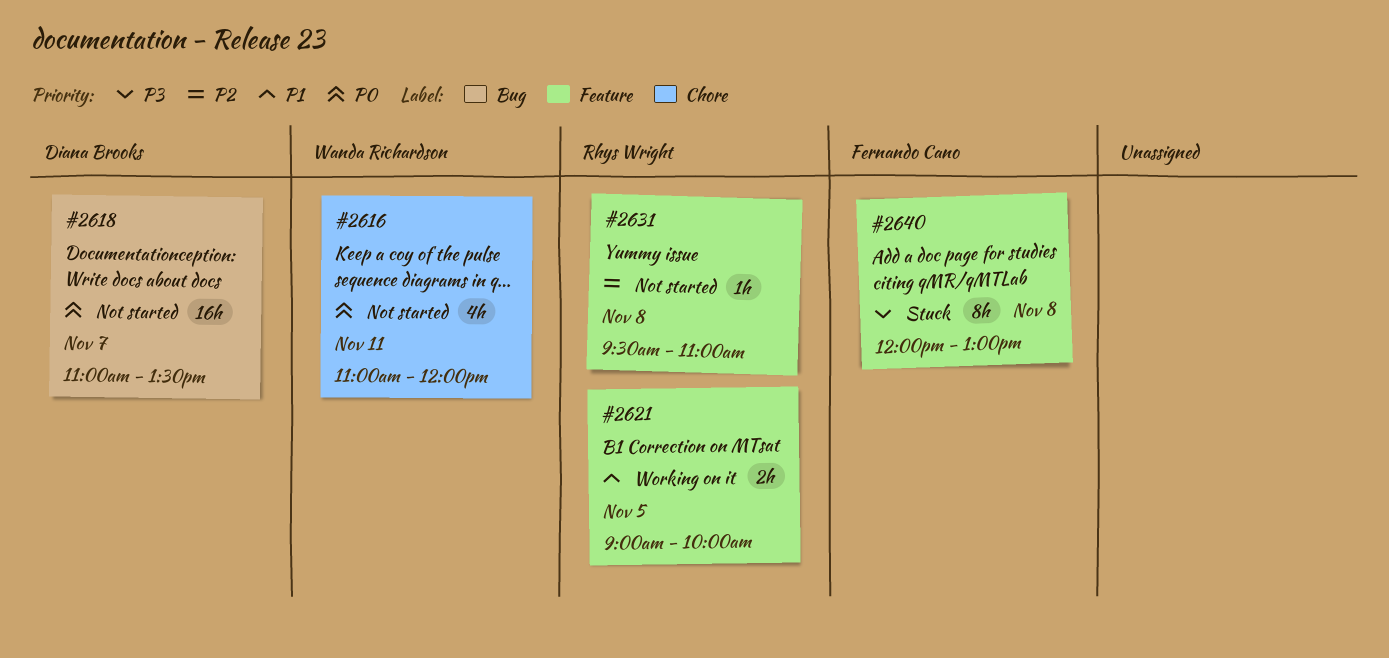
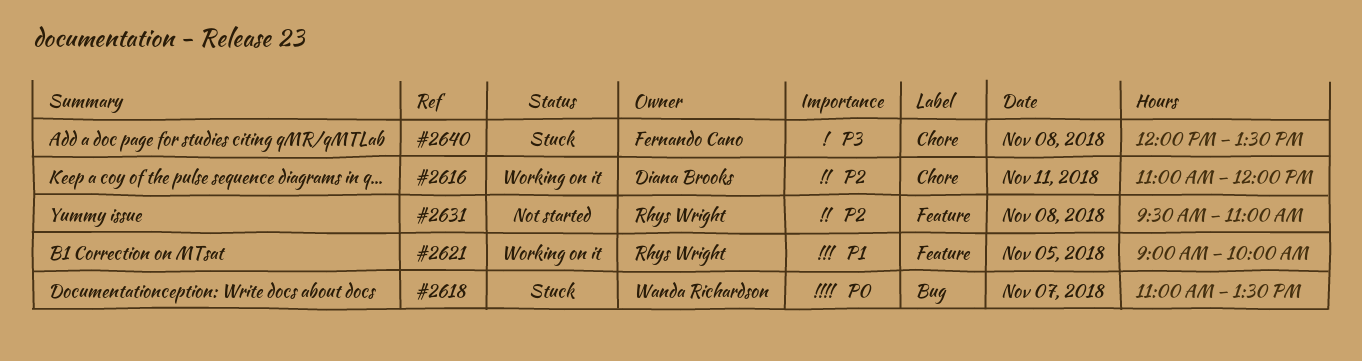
#2616, status: Not started -> Working on it
#2616, owner: Wanda Richardson -> Diana Brooks
#2616, priority: P0 -> P2
#2618, status: Not started -> Stuck
#2618, owner: Diana Brooks -> Wanda Richardson
#2640, label: Feature -> Chore
#2640, ends: 13:00 -> 13:30

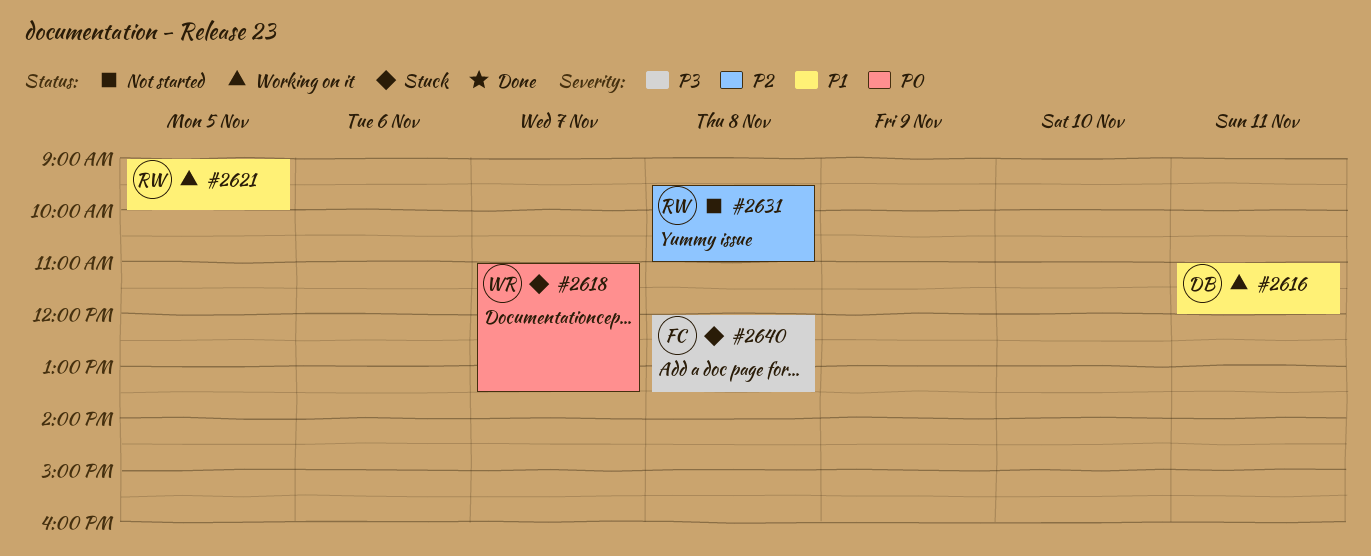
#2616, priority: P2 -> P1

